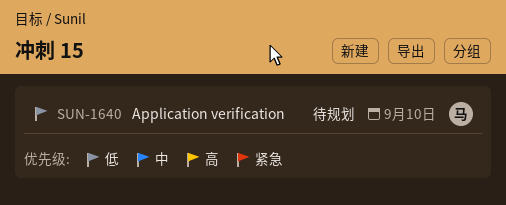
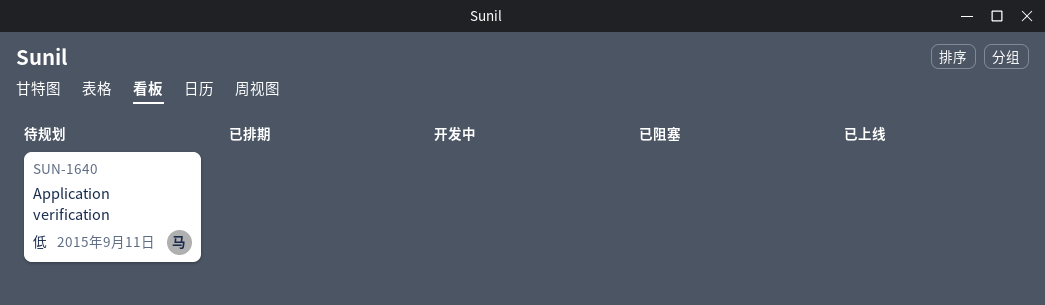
SUN-1640, due: Sep 10 -> Sep 11

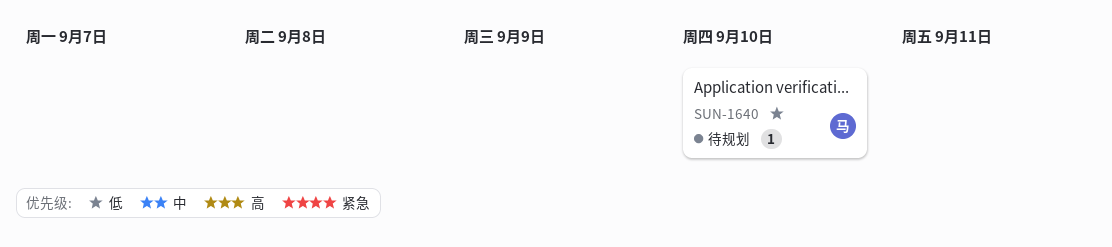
SUN-1640, due: Sep 11 -> Sep 10

